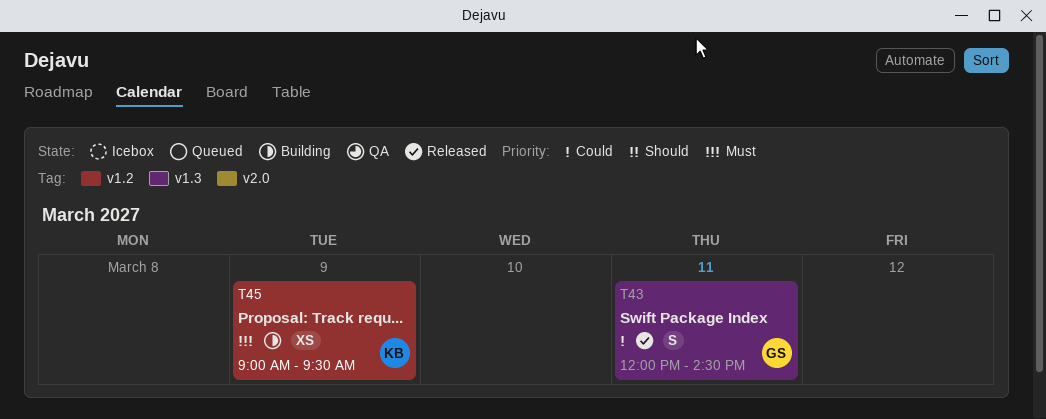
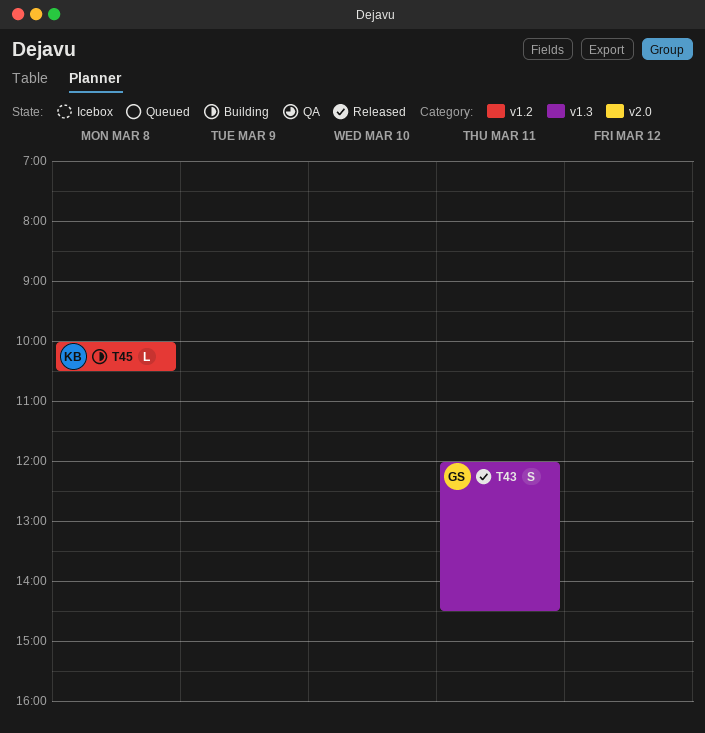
T45, estimate: XS -> L
T45, day: Mar 9 -> Mar 8
T45, begins: 09:00 -> 10:00
T45, ends: 09:30 -> 10:30

